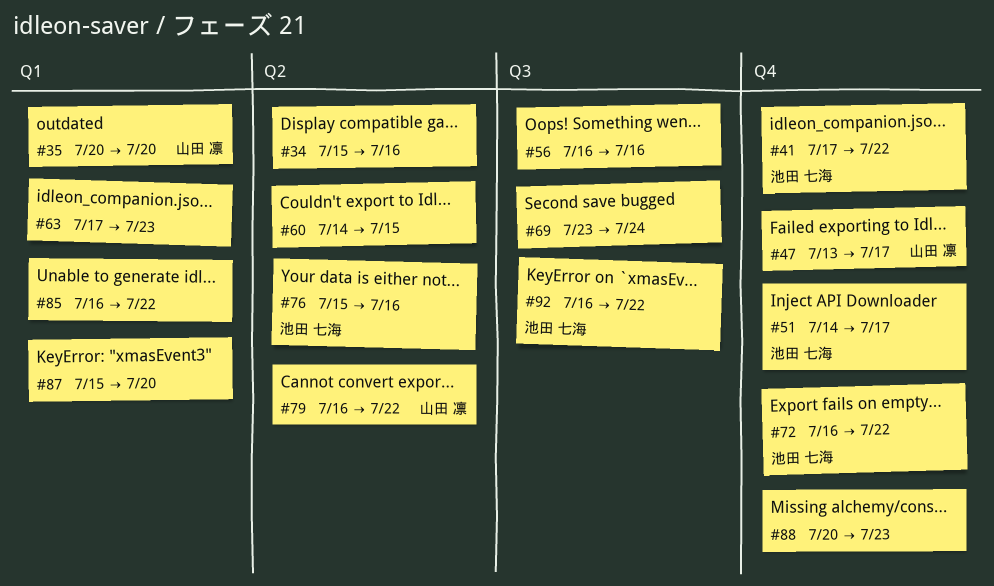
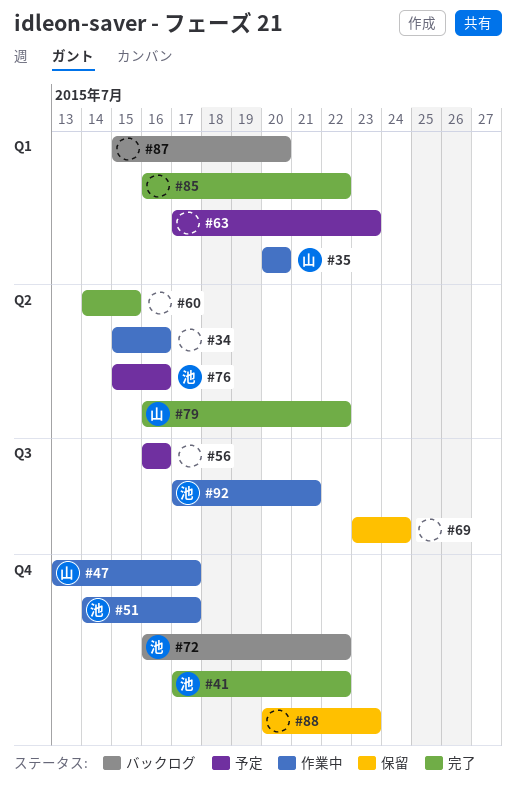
#92, start: Jul 16 -> Jul 17
#92, due: Jul 22 -> Jul 21

